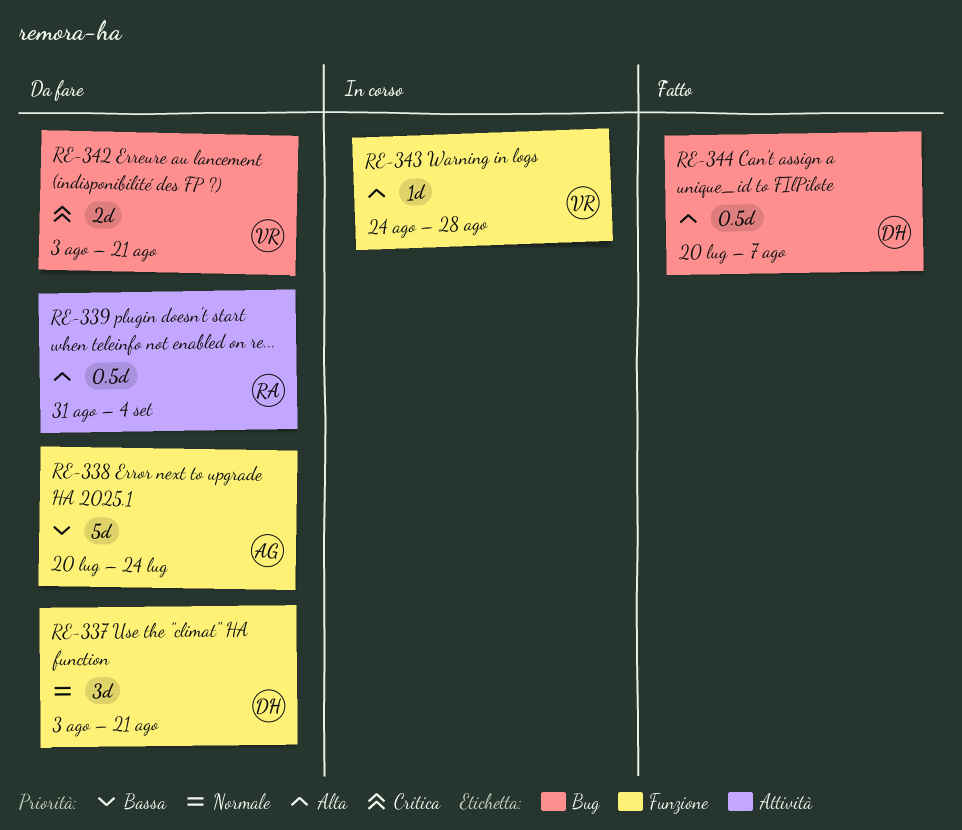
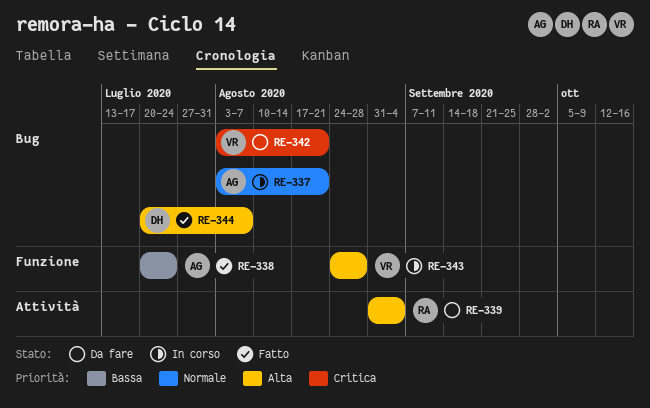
RE-337, status: Da fare -> In corso
RE-337, owner: DH -> AG
RE-337, label: Funzione -> Bug
RE-338, status: Da fare -> Fatto

